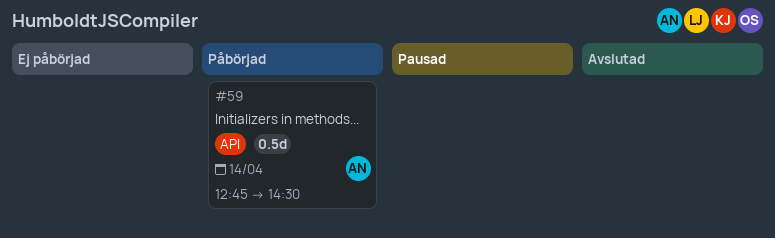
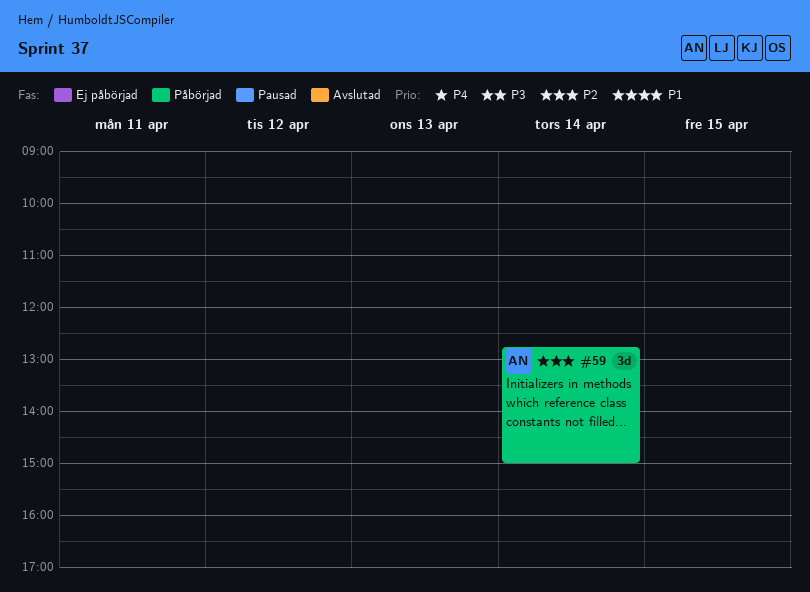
#59, estimate: 0.5d -> 3d
#59, ends: 14:30 -> 15:00

